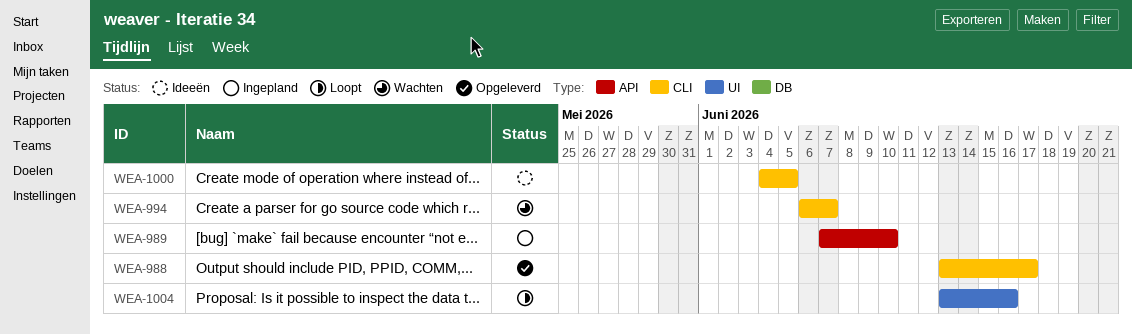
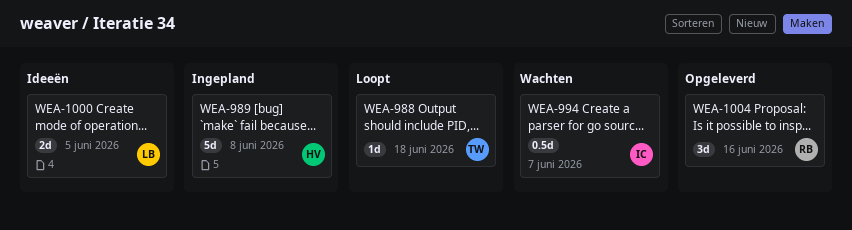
WEA-988, status: Opgeleverd -> Loopt
WEA-988, due: Jun 17 -> Jun 18
WEA-989, due: Jun 10 -> Jun 8
WEA-1004, status: Loopt -> Opgeleverd

